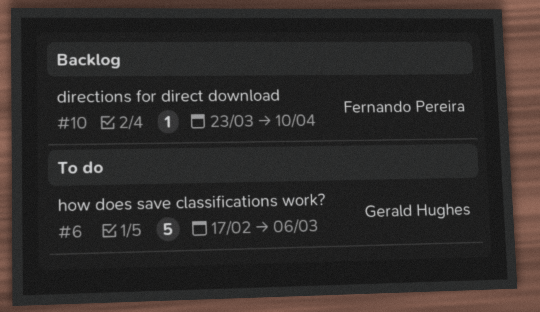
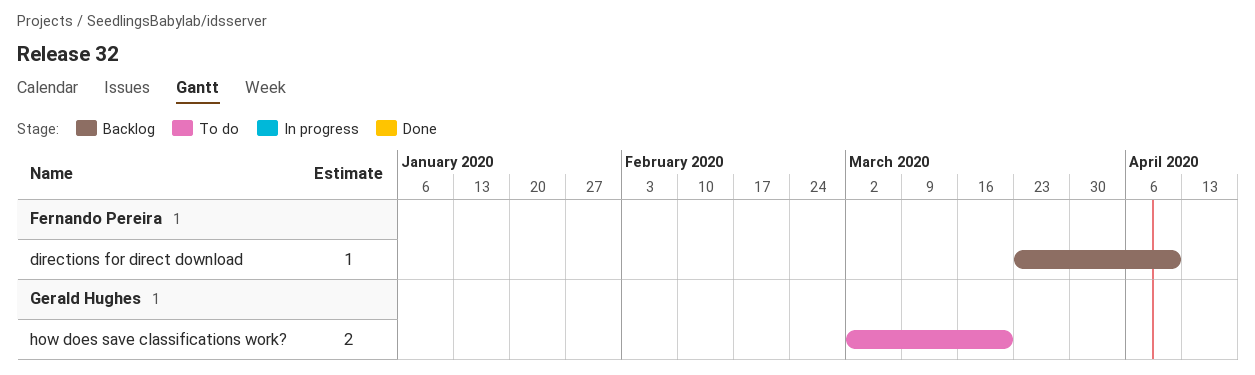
how does save classifications work?, estimate: 5 -> 2
how does save classifications work?, start: Feb 17 -> Mar 2
how does save classifications work?, due: Mar 6 -> Mar 20

